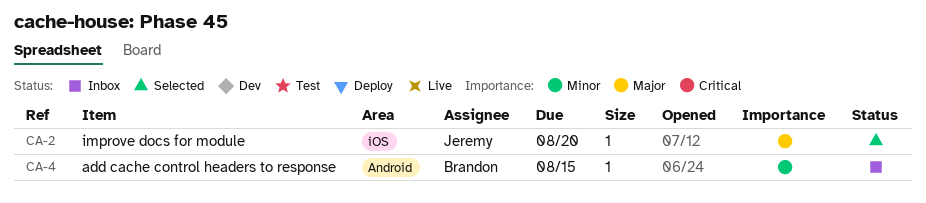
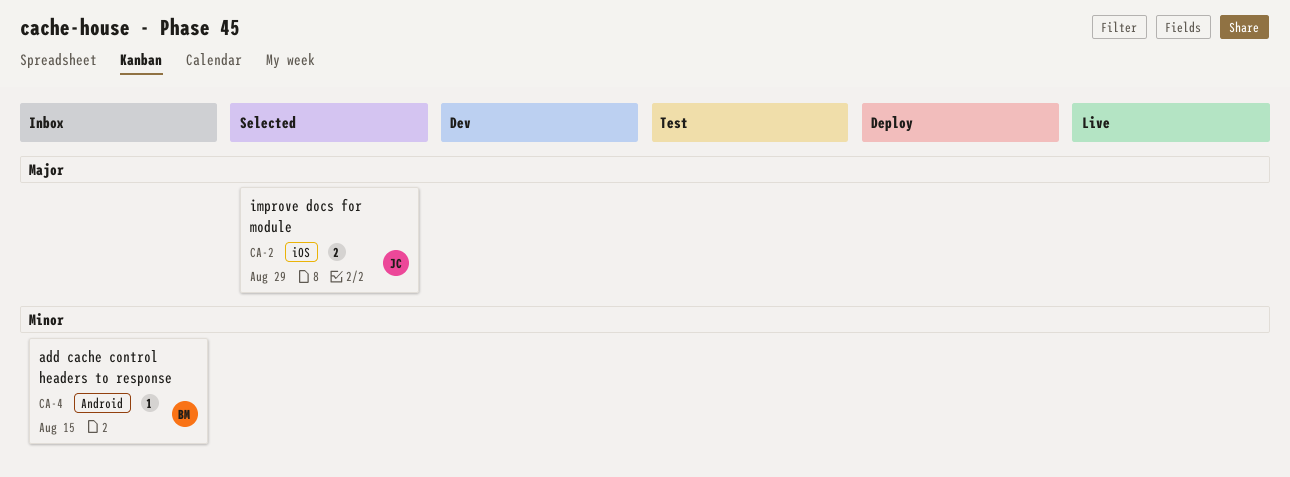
CA-2, estimate: 1 -> 2
CA-2, due: Aug 20 -> Aug 29

